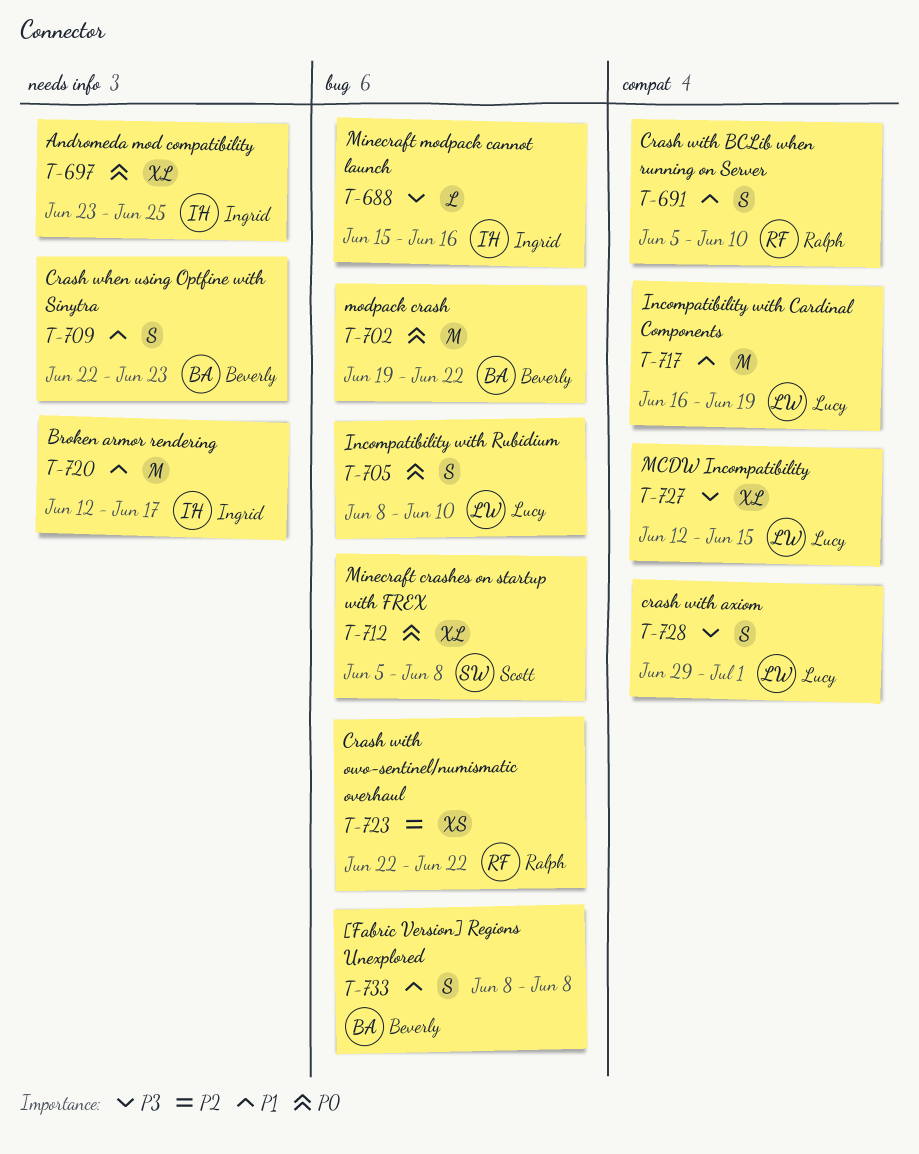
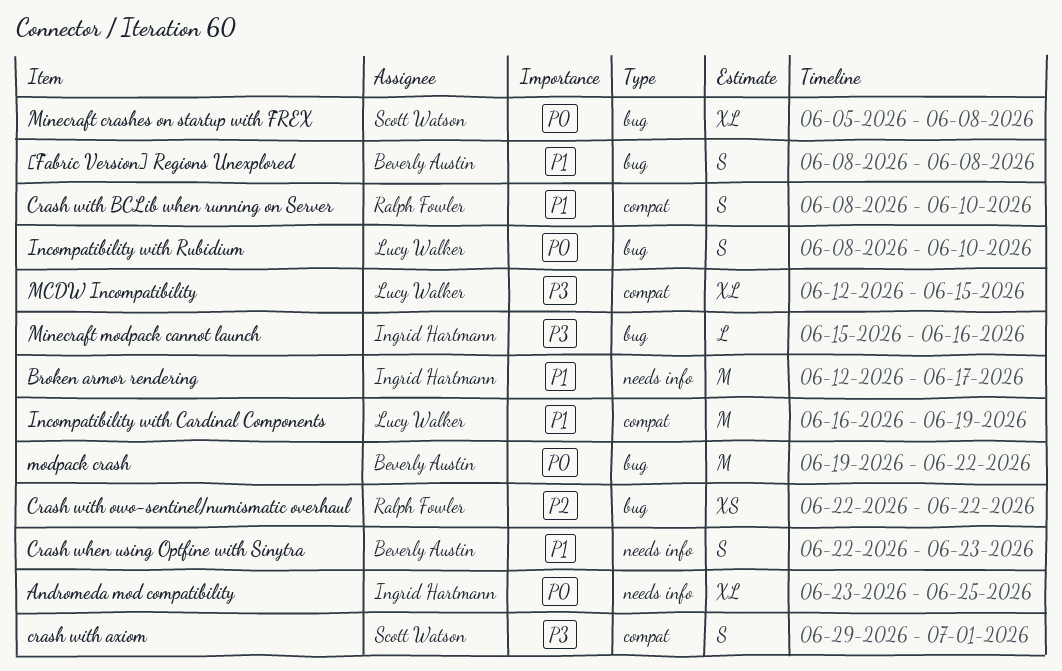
crash with axiom, owner: Lucy Walker -> Scott Watson
Crash with BCLib when running on Server, start: Jun 5 -> Jun 8

